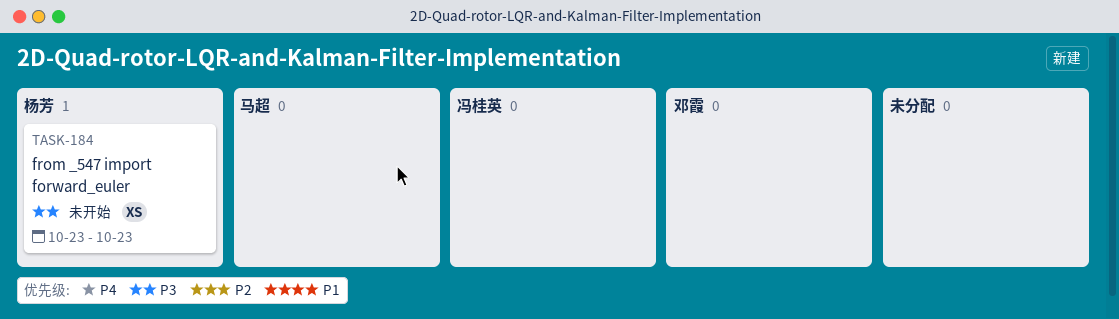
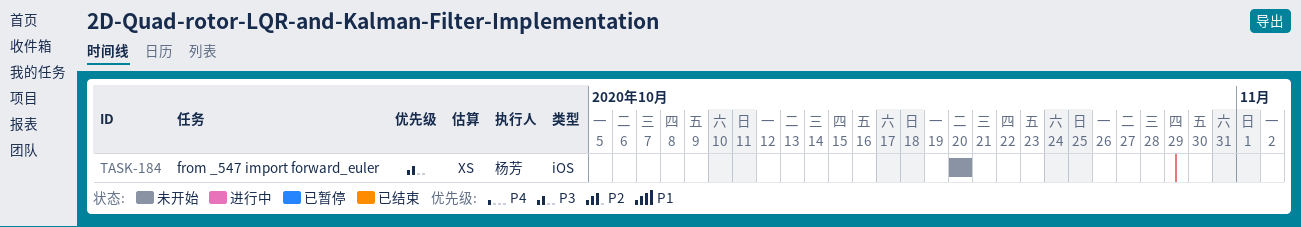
TASK-184, start: Oct 23 -> Oct 20
TASK-184, due: Oct 23 -> Oct 20

